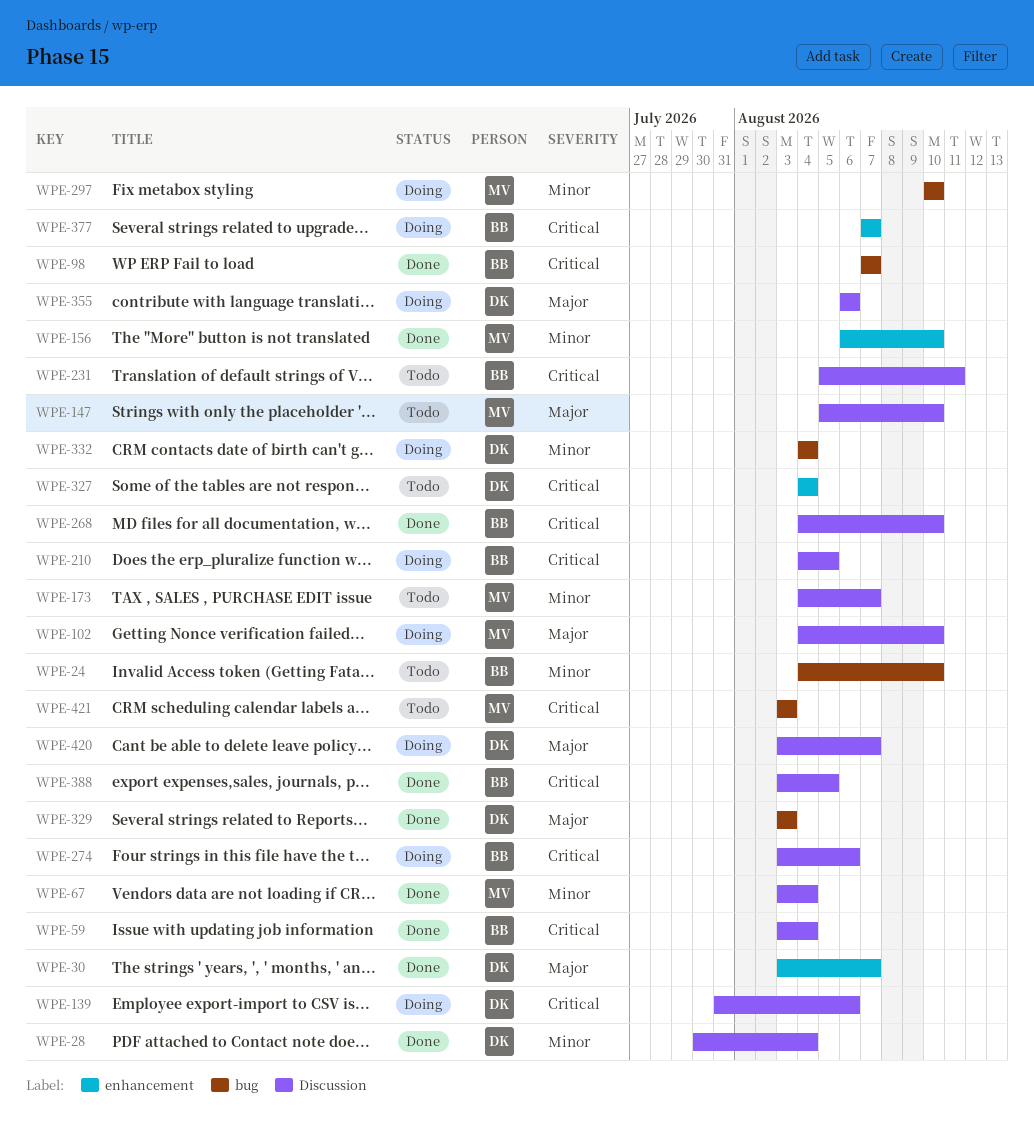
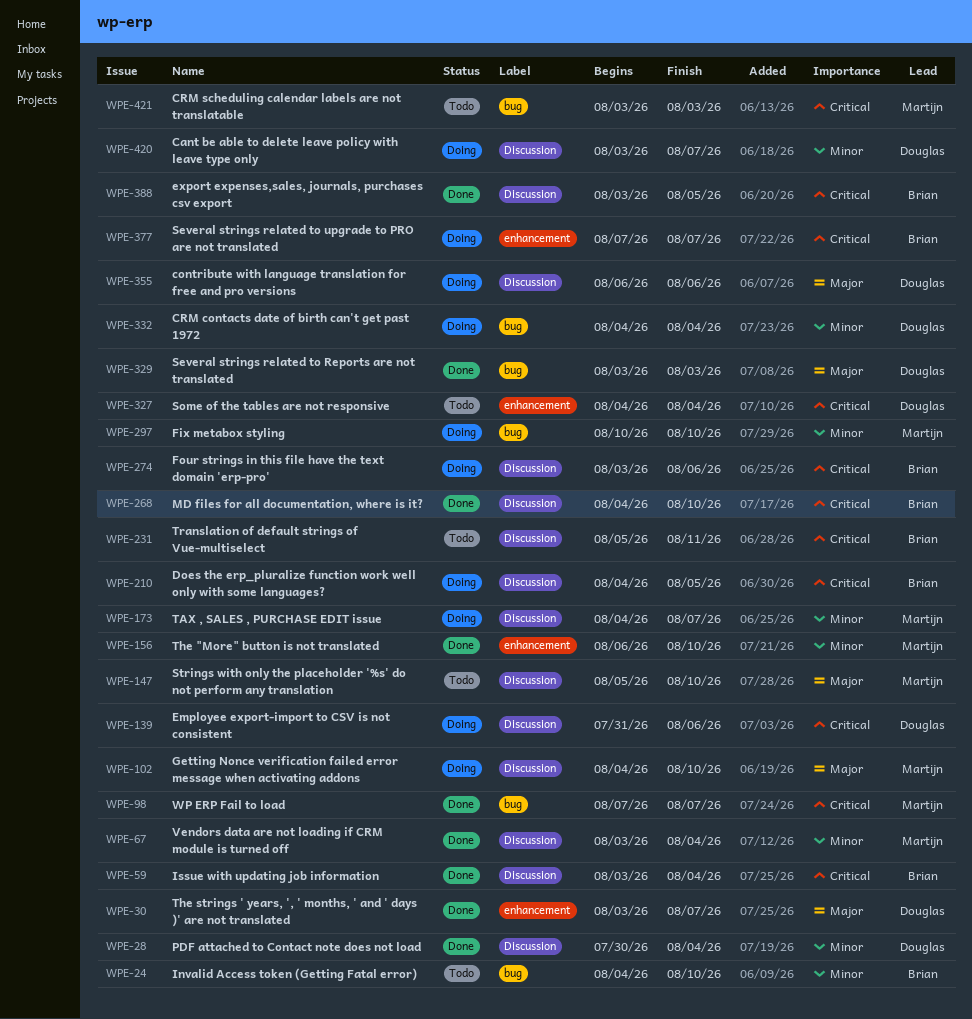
WPE-98, owner: Brian -> Martijn
WPE-173, status: Todo -> Doing
WPE-420, priority: Major -> Minor

